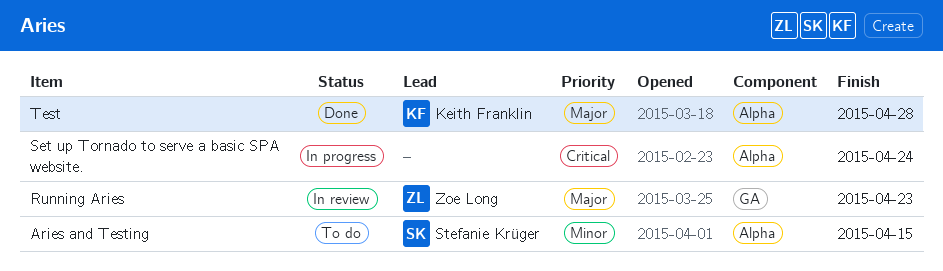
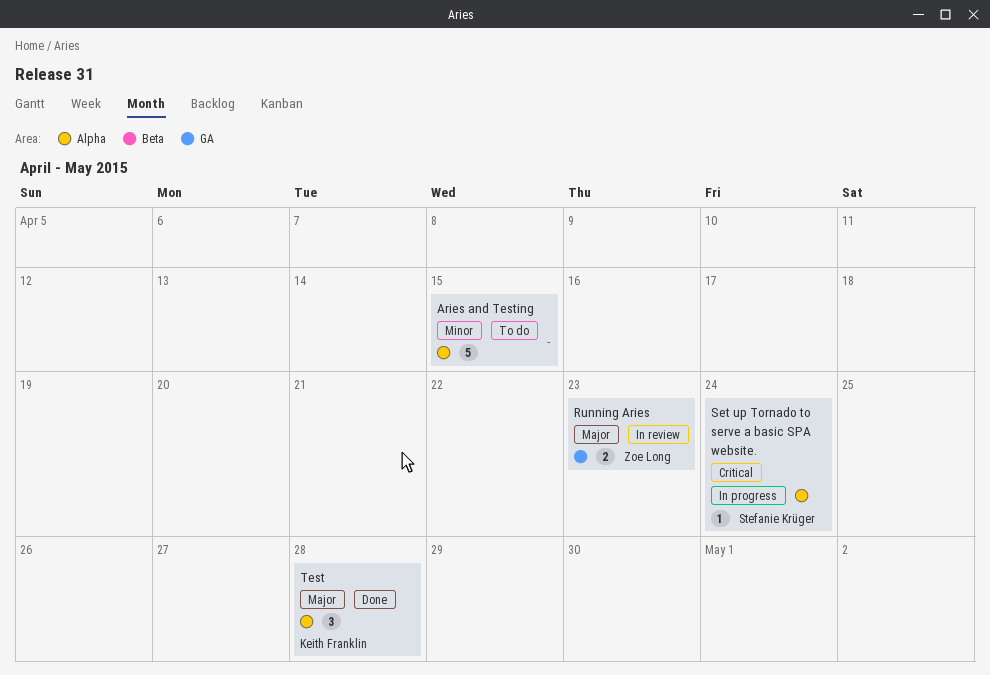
Aries and Testing, owner: Stefanie Krüger -> none
Set up Tornado to serve a basic SPA website., owner: none -> Stefanie Krüger

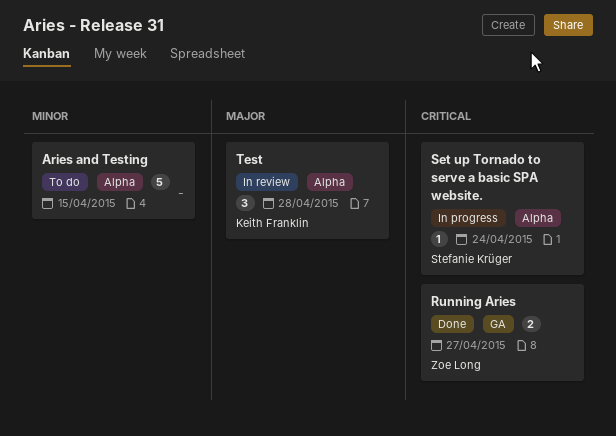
Running Aries, status: In review -> Done
Running Aries, priority: Major -> Critical
Running Aries, due: Apr 23 -> Apr 27
Test, status: Done -> In review

